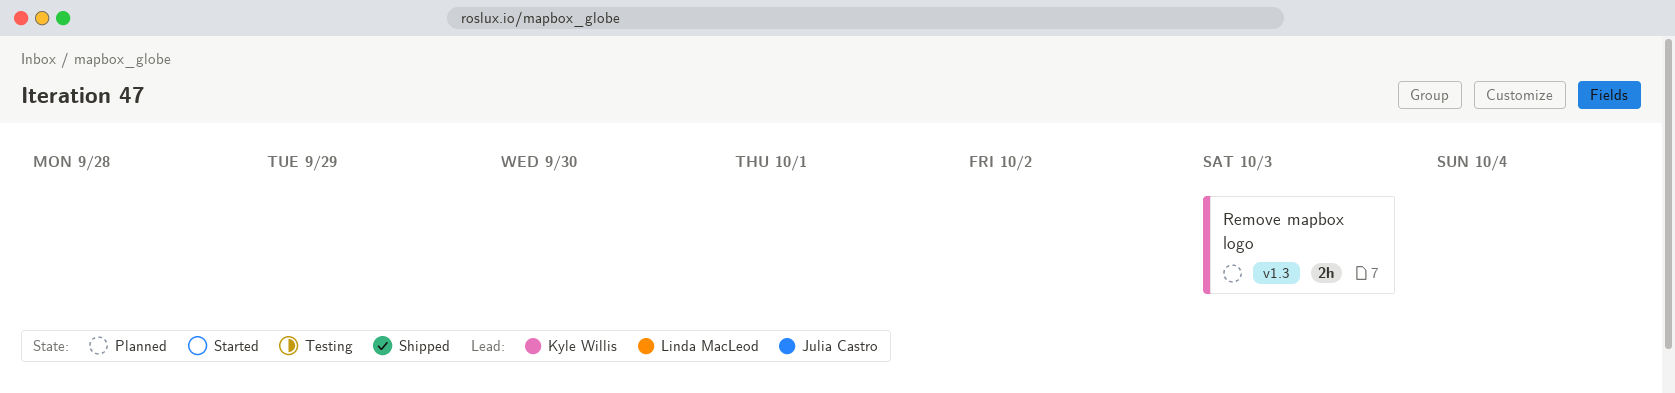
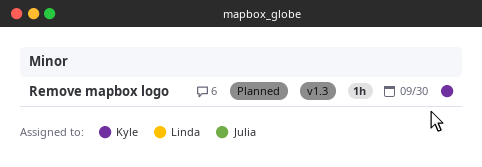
Remove mapbox logo, estimate: 2h -> 1h
Remove mapbox logo, due: Oct 3 -> Sep 30

